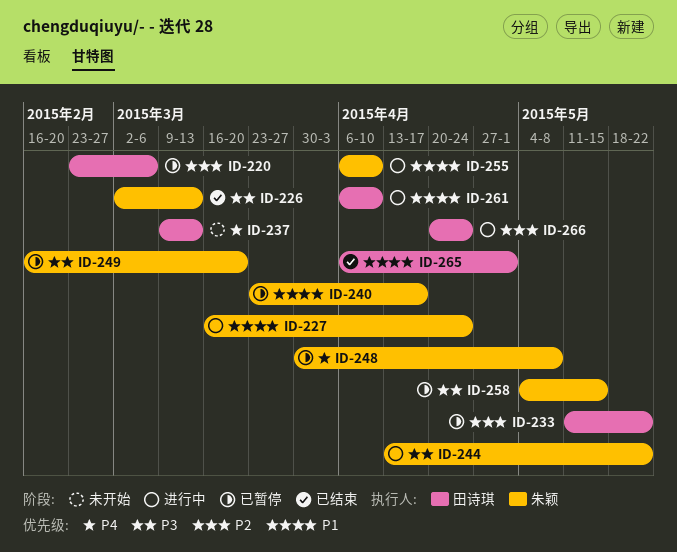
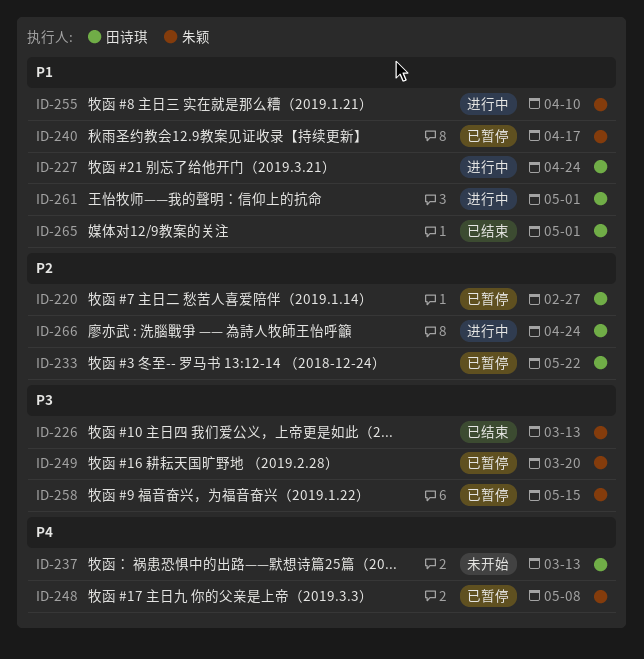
ID-220, due: Mar 6 -> Feb 27
ID-227, owner: 朱颖 -> 田诗琪
ID-244: present -> none
ID-261, due: Apr 10 -> May 1

